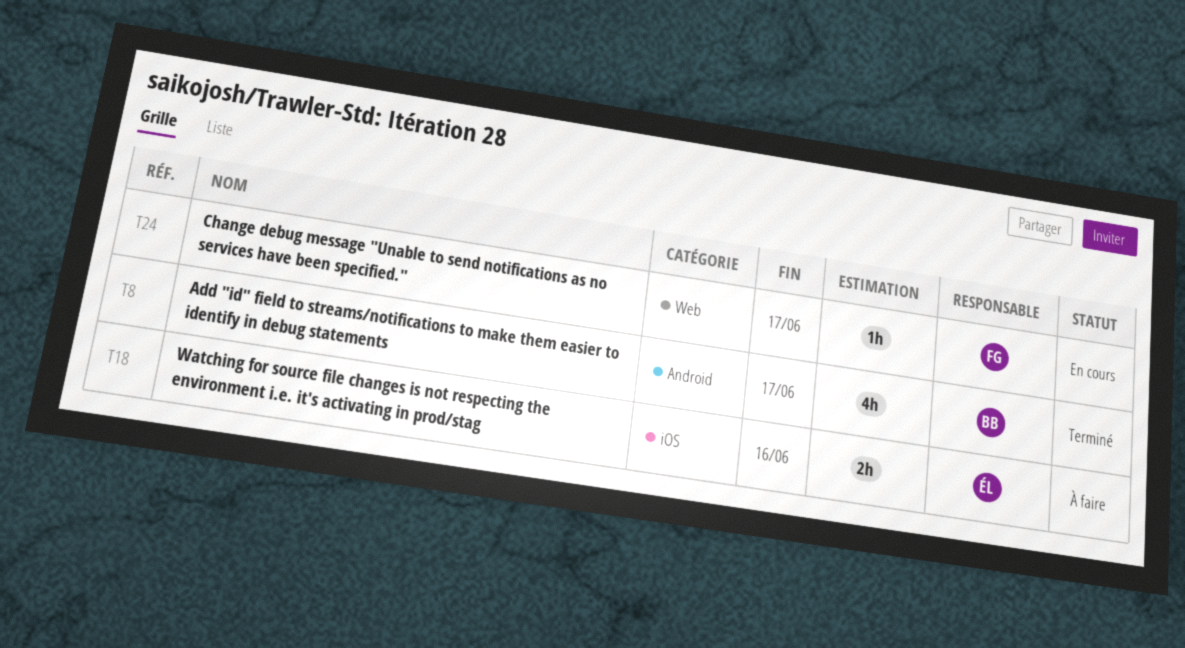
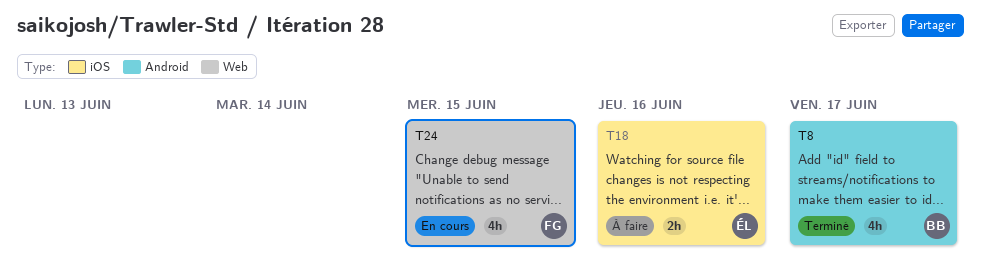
T24, estimate: 1h -> 4h
T24, due: Jun 17 -> Jun 15

